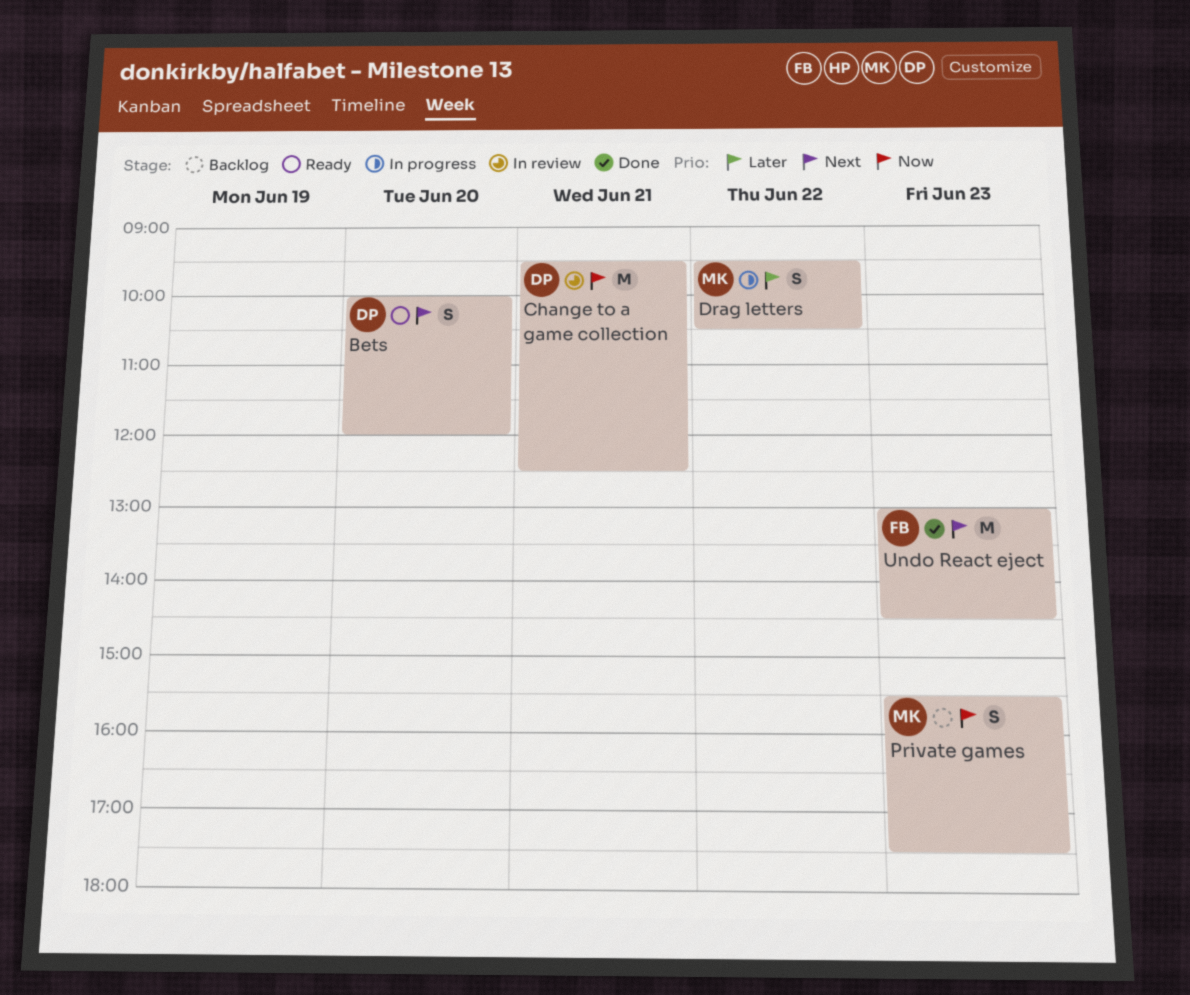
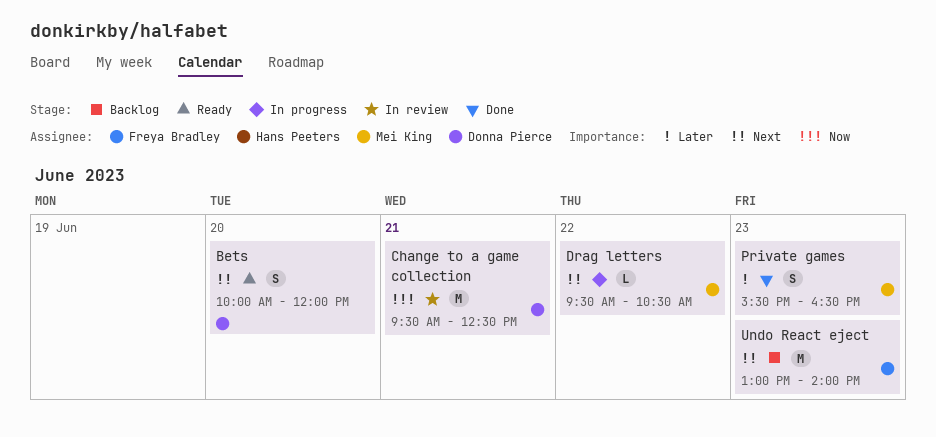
Drag letters, priority: Later -> Next
Drag letters, estimate: S -> L
Private games, status: Backlog -> Done
Private games, priority: Now -> Later
Private games, ends: 17:30 -> 16:30
Undo React eject, status: Done -> Backlog
Undo React eject, ends: 14:30 -> 14:00

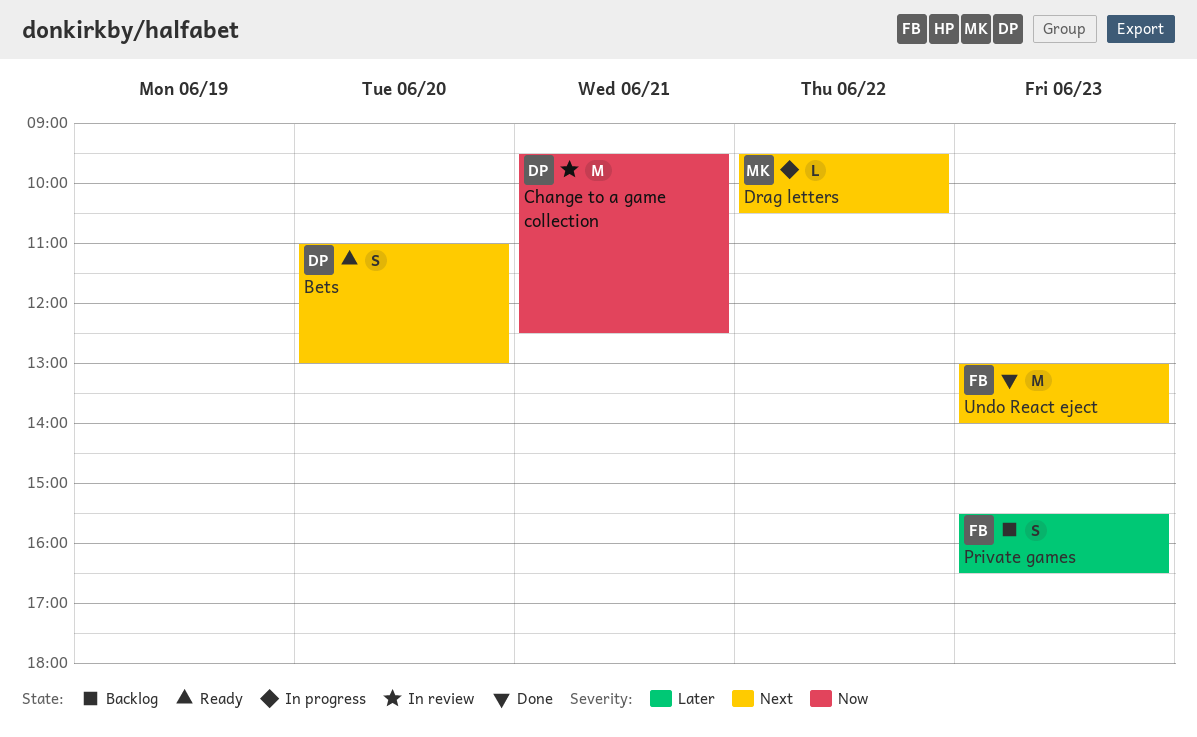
Bets, begins: 10:00 -> 11:00
Bets, ends: 12:00 -> 13:00
Private games, status: Done -> Backlog
Private games, owner: Mei King -> Freya Bradley
Undo React eject, status: Backlog -> Done

